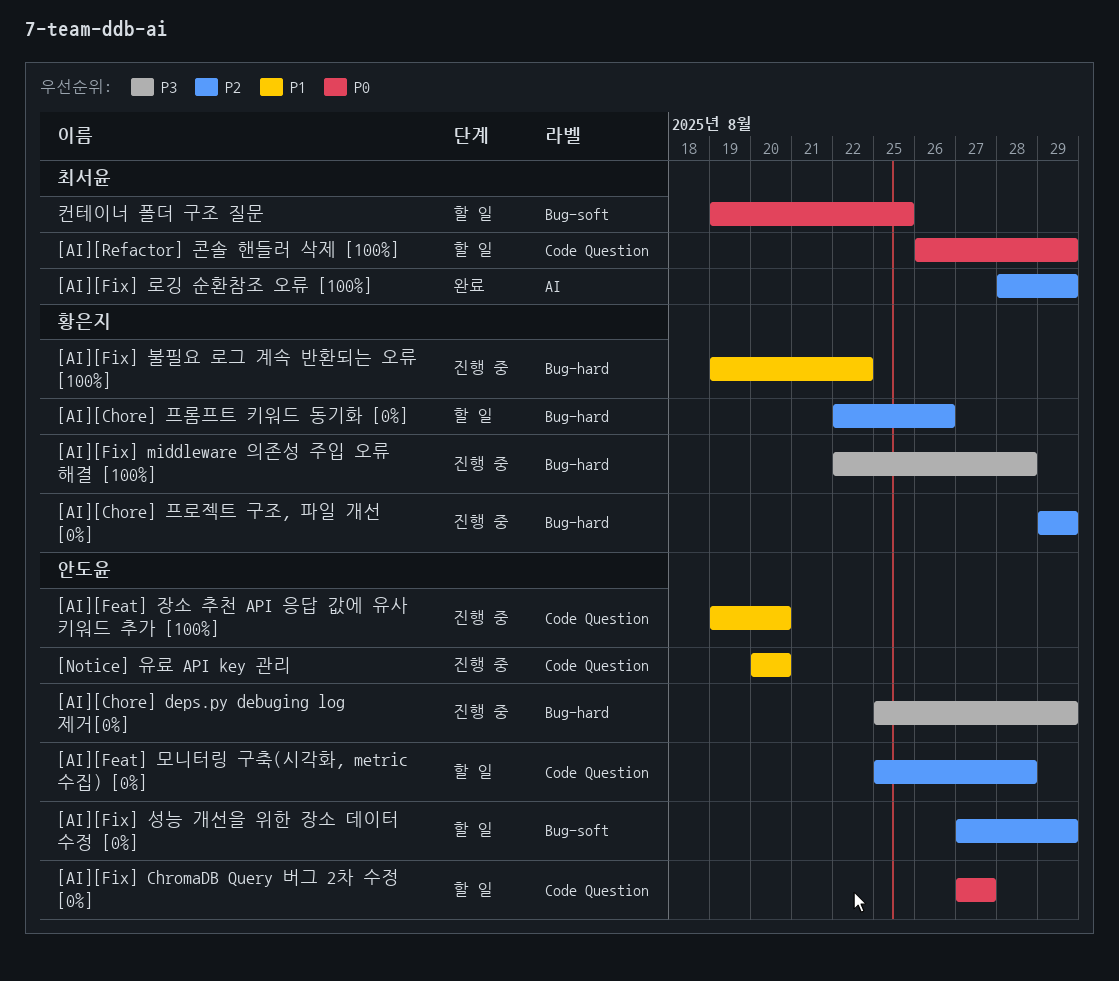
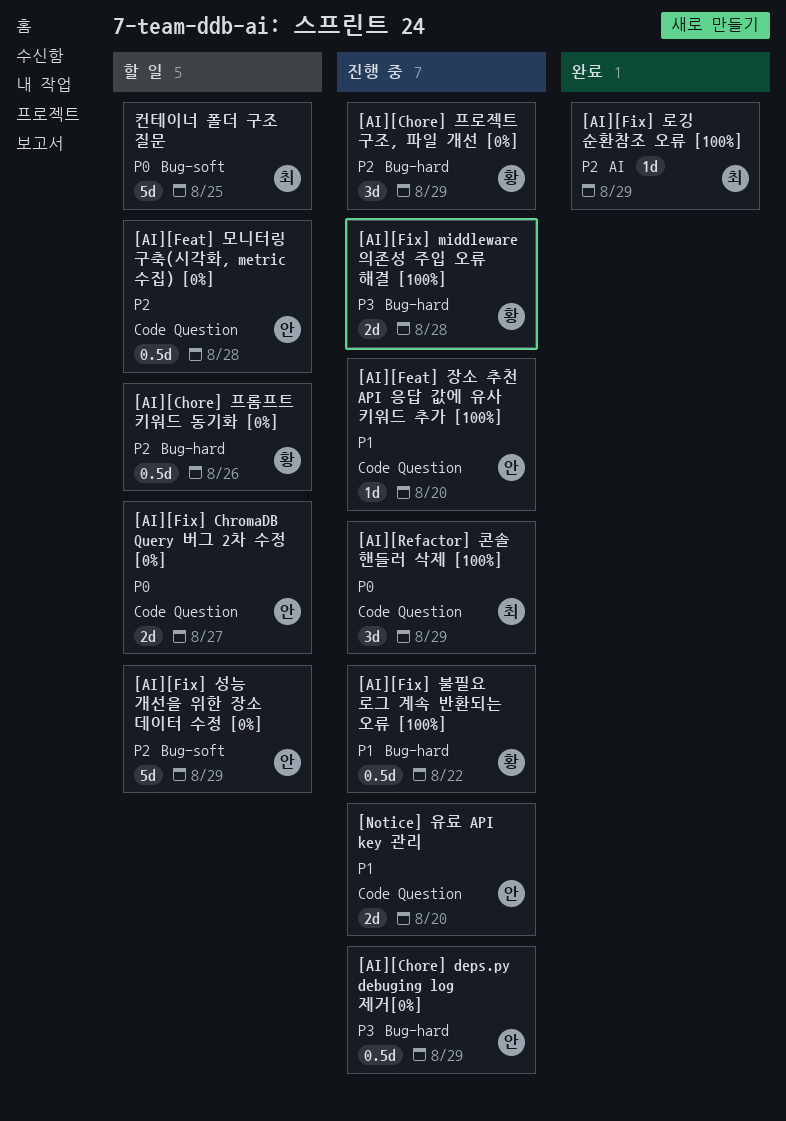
[AI][Refactor] 콘솔 핸들러 삭제 [100%], status: 할 일 -> 진행 중

